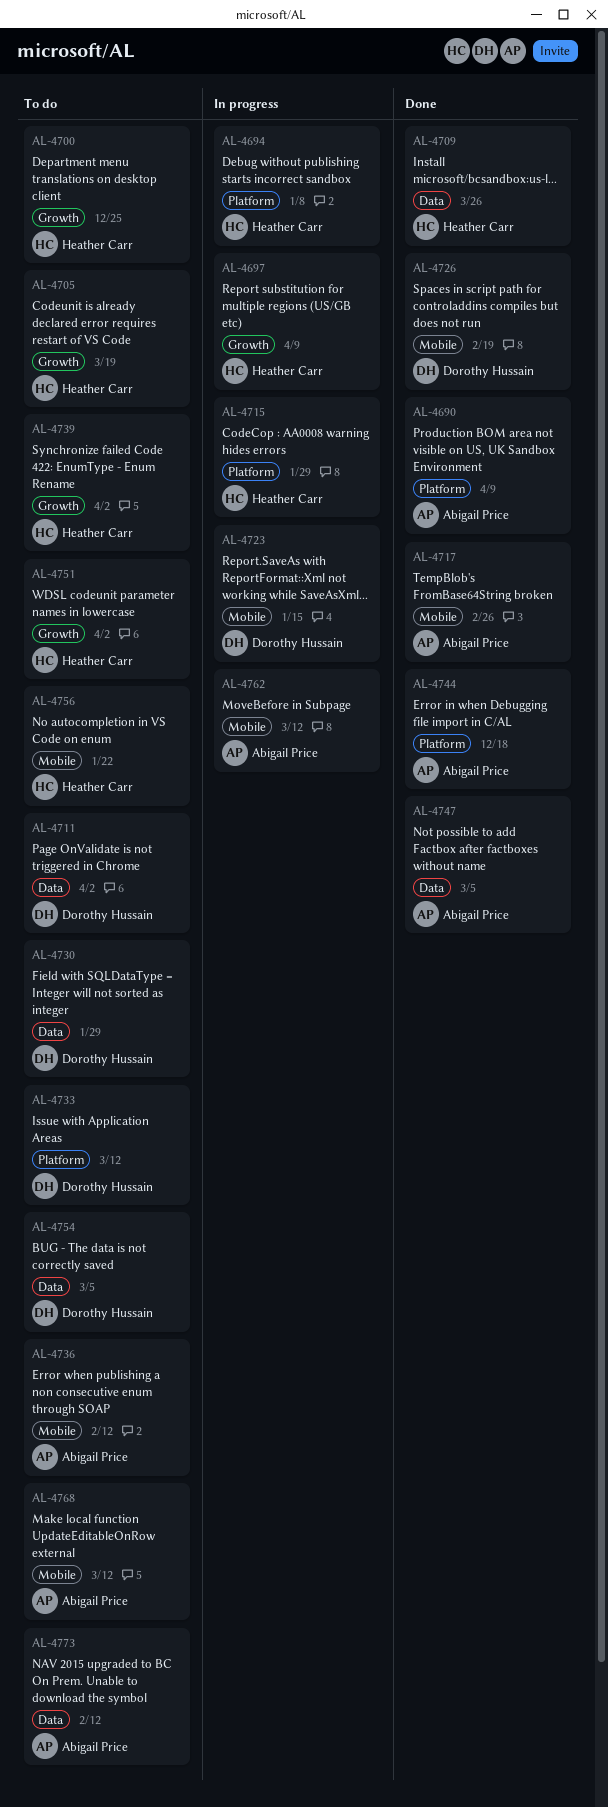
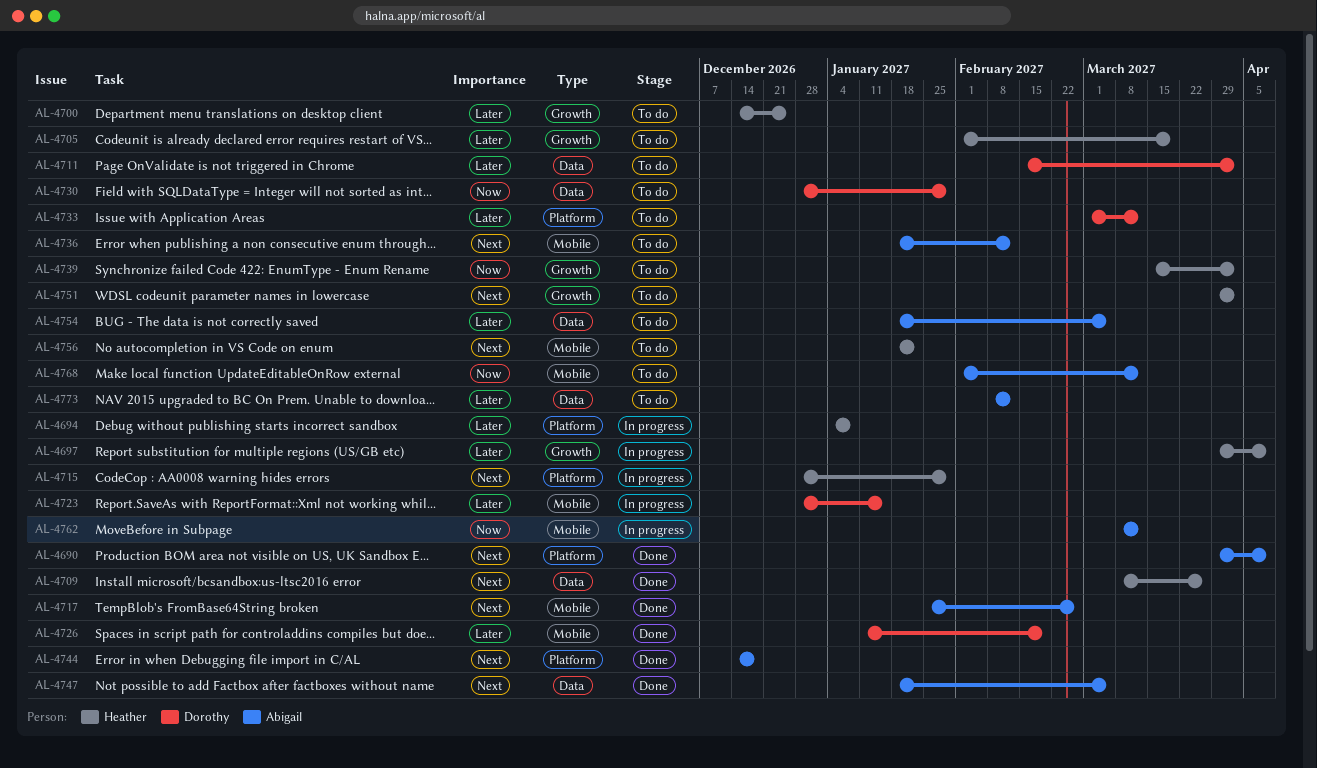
AL-4754, owner: Dorothy Hussain -> Abigail Price

